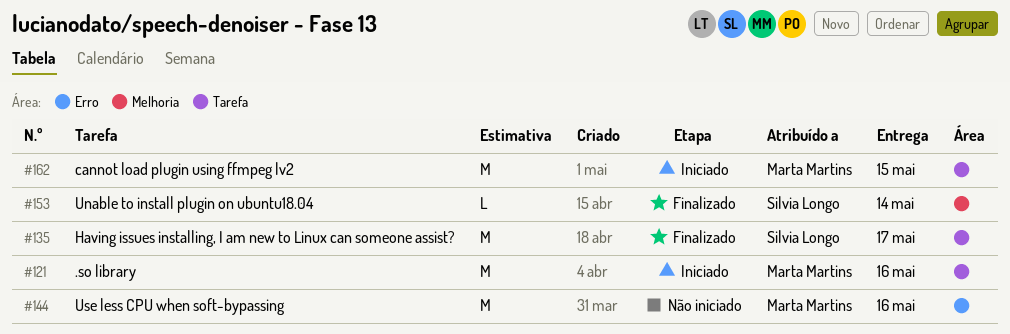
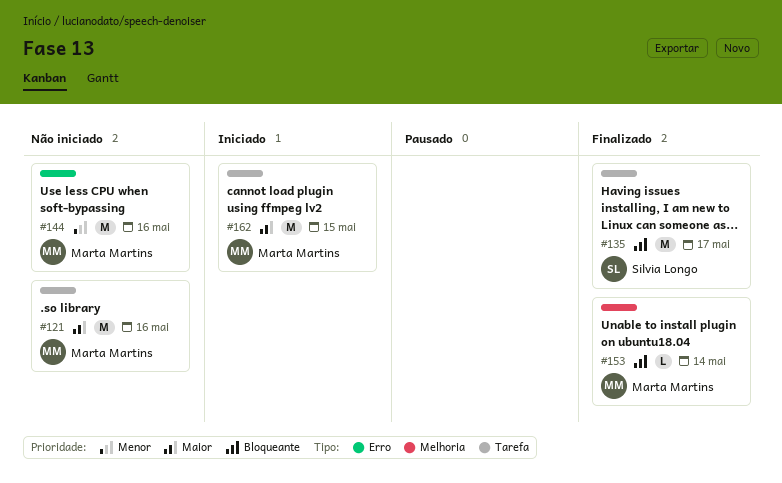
#121, status: Iniciado -> Não iniciado
#153, owner: Silvia Longo -> Marta Martins

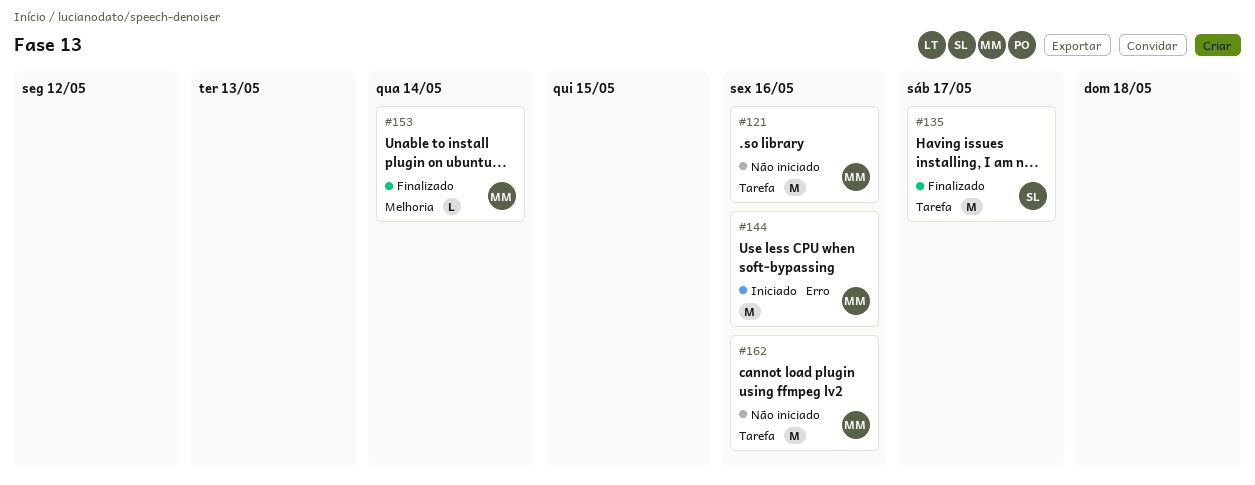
#144, status: Não iniciado -> Iniciado
#162, status: Iniciado -> Não iniciado
#162, due: May 15 -> May 16

